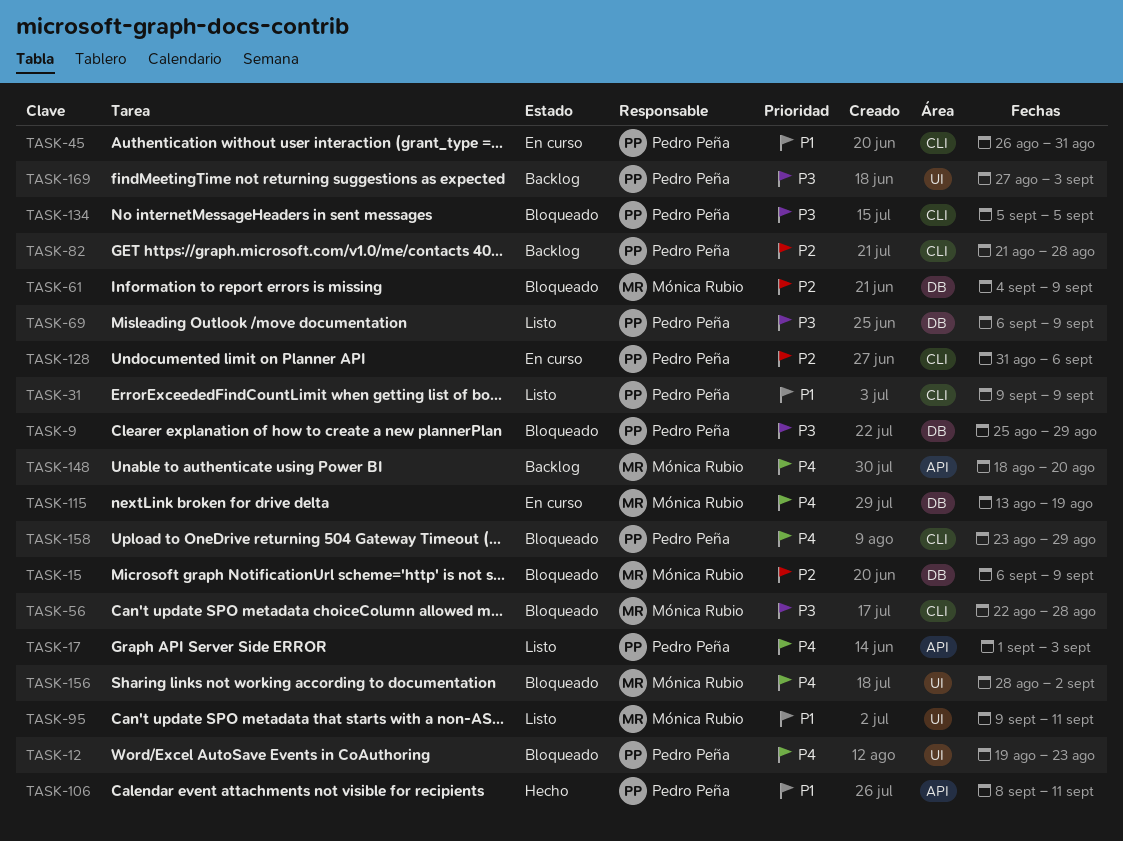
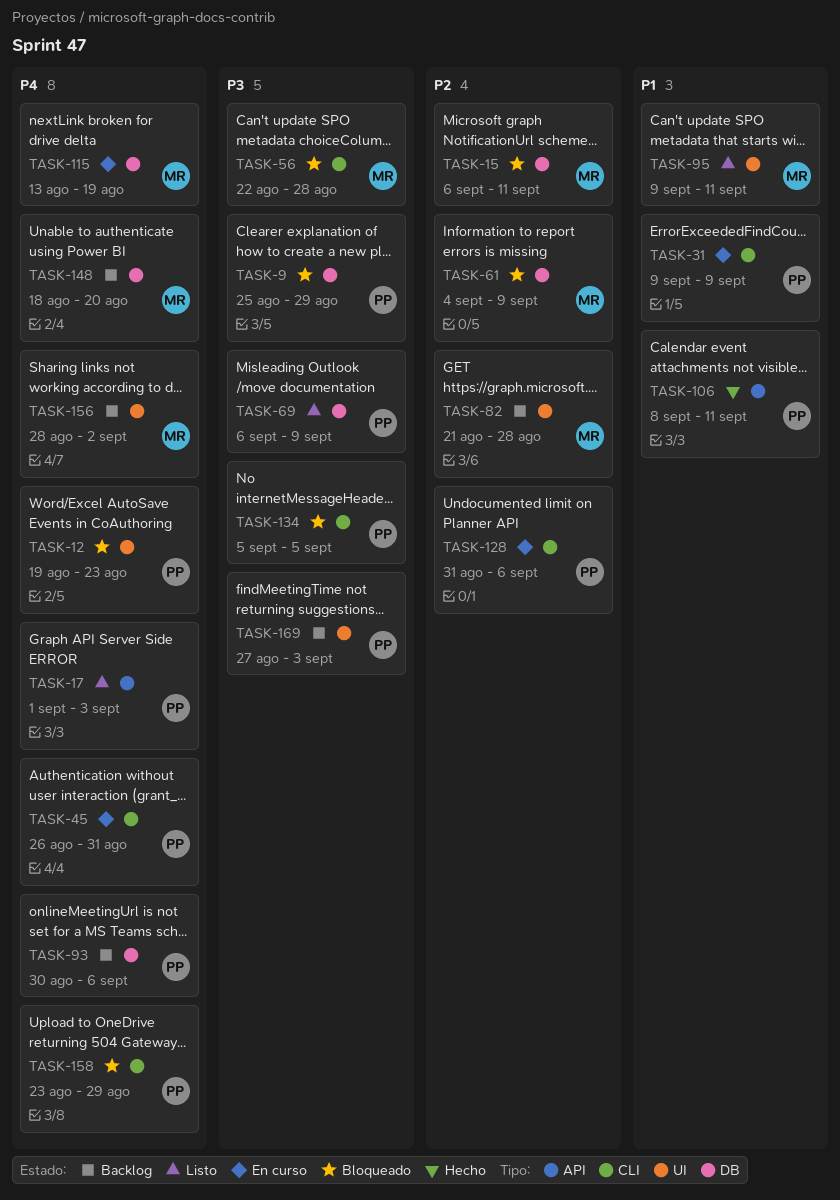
TASK-15, due: Sep 9 -> Sep 11
TASK-31, status: Listo -> En curso
TASK-45, priority: P1 -> P4
TASK-82, owner: Pedro Peña -> Mónica Rubio
TASK-82, label: CLI -> UI
TASK-93: none -> present
TASK-148, label: API -> DB
TASK-156, status: Bloqueado -> Backlog

